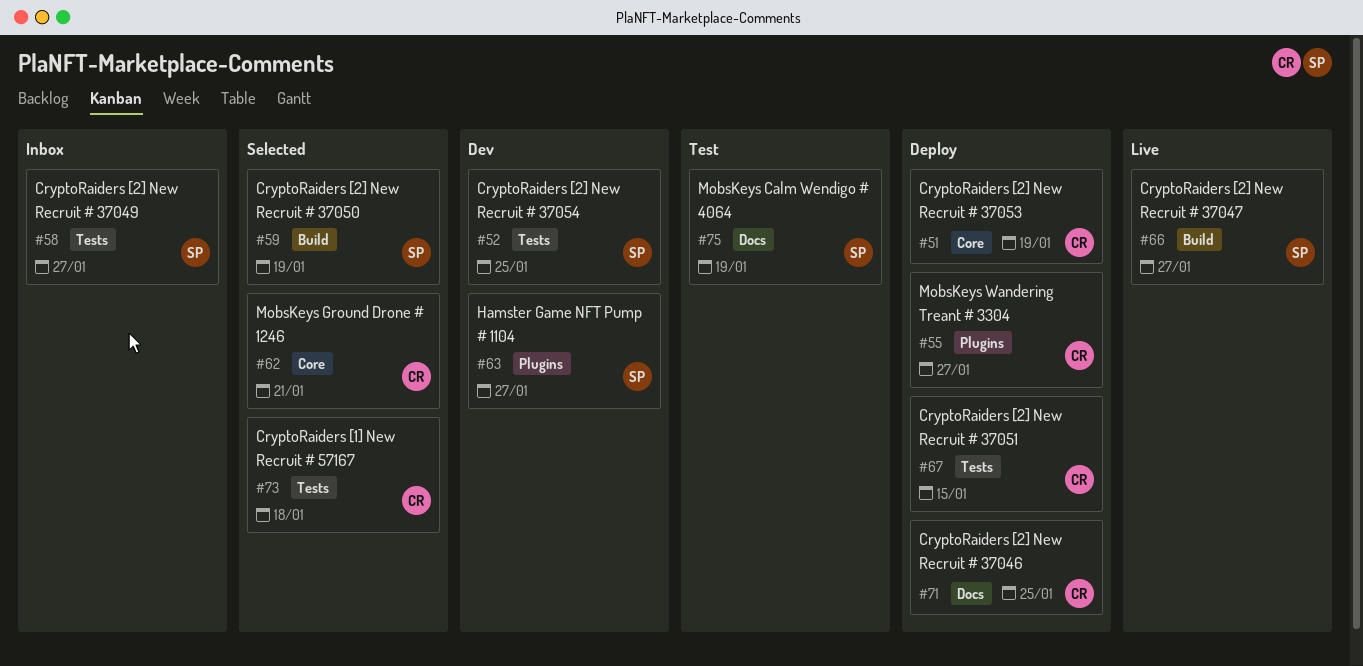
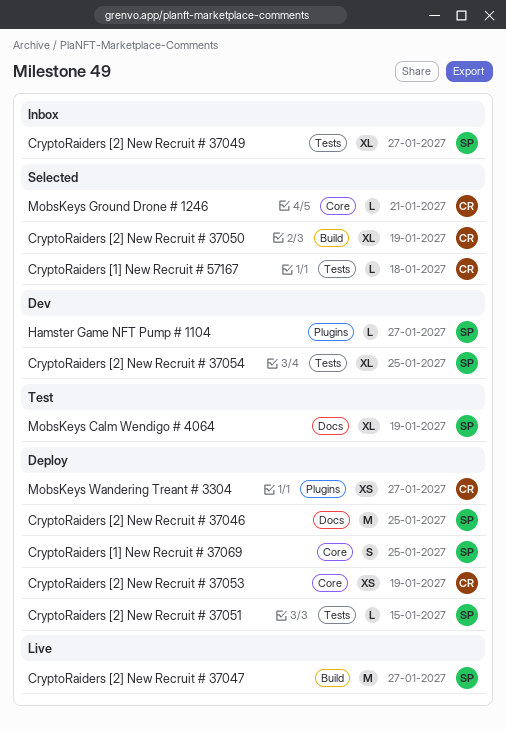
CryptoRaiders [1] New Recruit # 37069: none -> present
CryptoRaiders [2] New Recruit # 37046, owner: CR -> SP
CryptoRaiders [2] New Recruit # 37050, owner: SP -> CR
CryptoRaiders [2] New Recruit # 37051, owner: CR -> SP

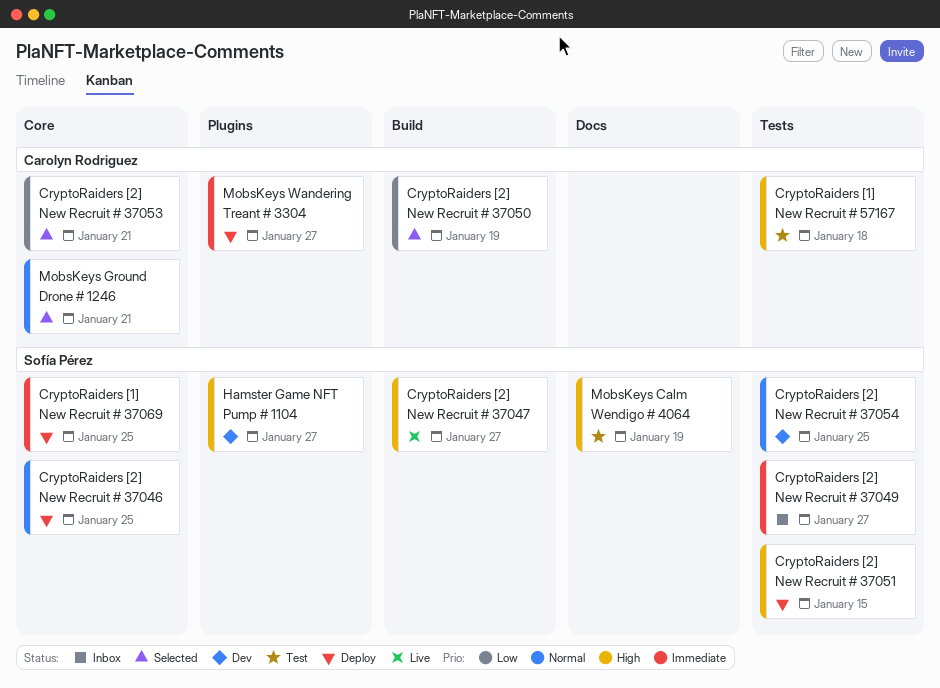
CryptoRaiders [1] New Recruit # 57167, status: Selected -> Test
CryptoRaiders [2] New Recruit # 37046, label: Docs -> Core
CryptoRaiders [2] New Recruit # 37053, status: Deploy -> Selected
CryptoRaiders [2] New Recruit # 37053, due: Jan 19 -> Jan 21

